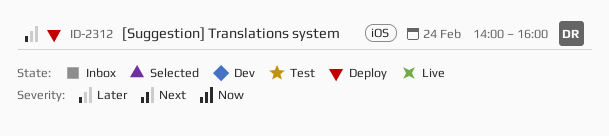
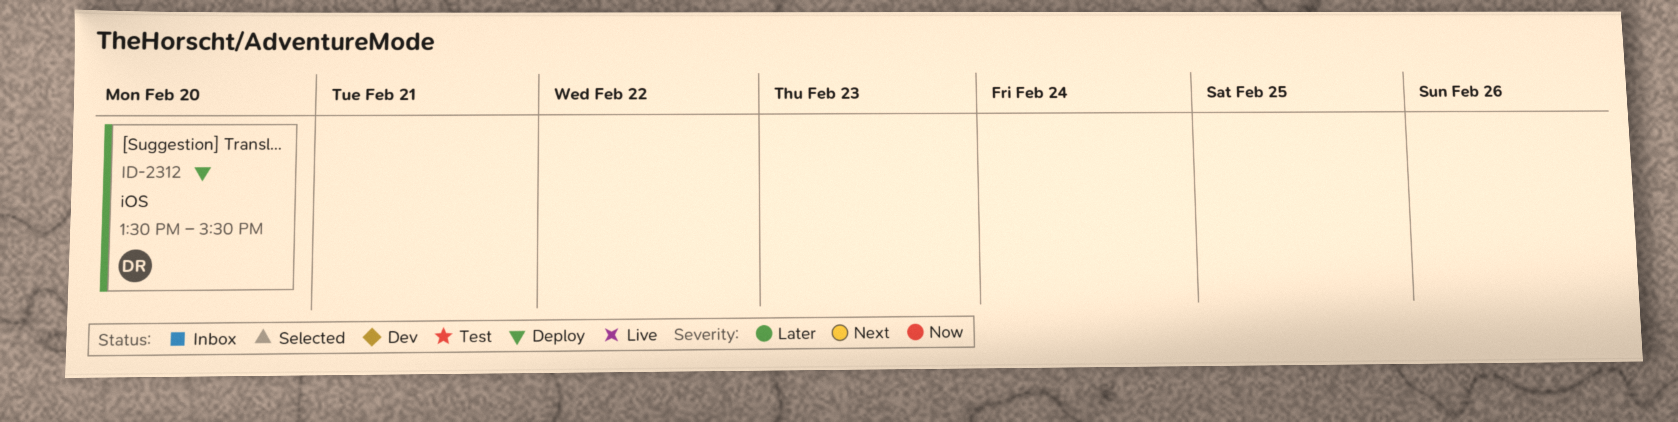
ID-2312, day: Feb 24 -> Feb 20
ID-2312, begins: 14:00 -> 13:30
ID-2312, ends: 16:00 -> 15:30

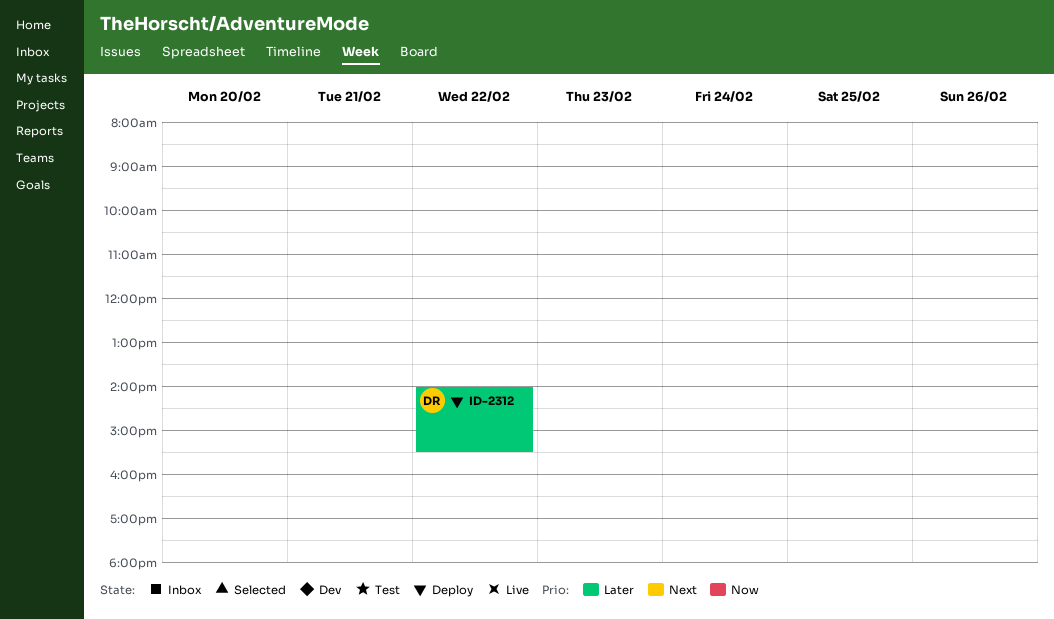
ID-2312, day: Feb 20 -> Feb 22
ID-2312, begins: 13:30 -> 14:00

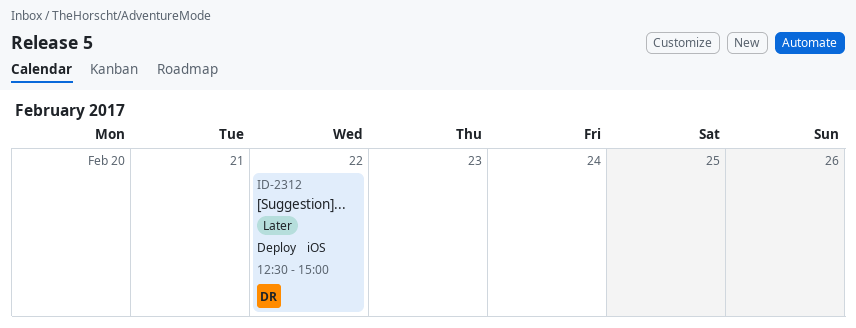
ID-2312, begins: 14:00 -> 12:30
ID-2312, ends: 15:30 -> 15:00

